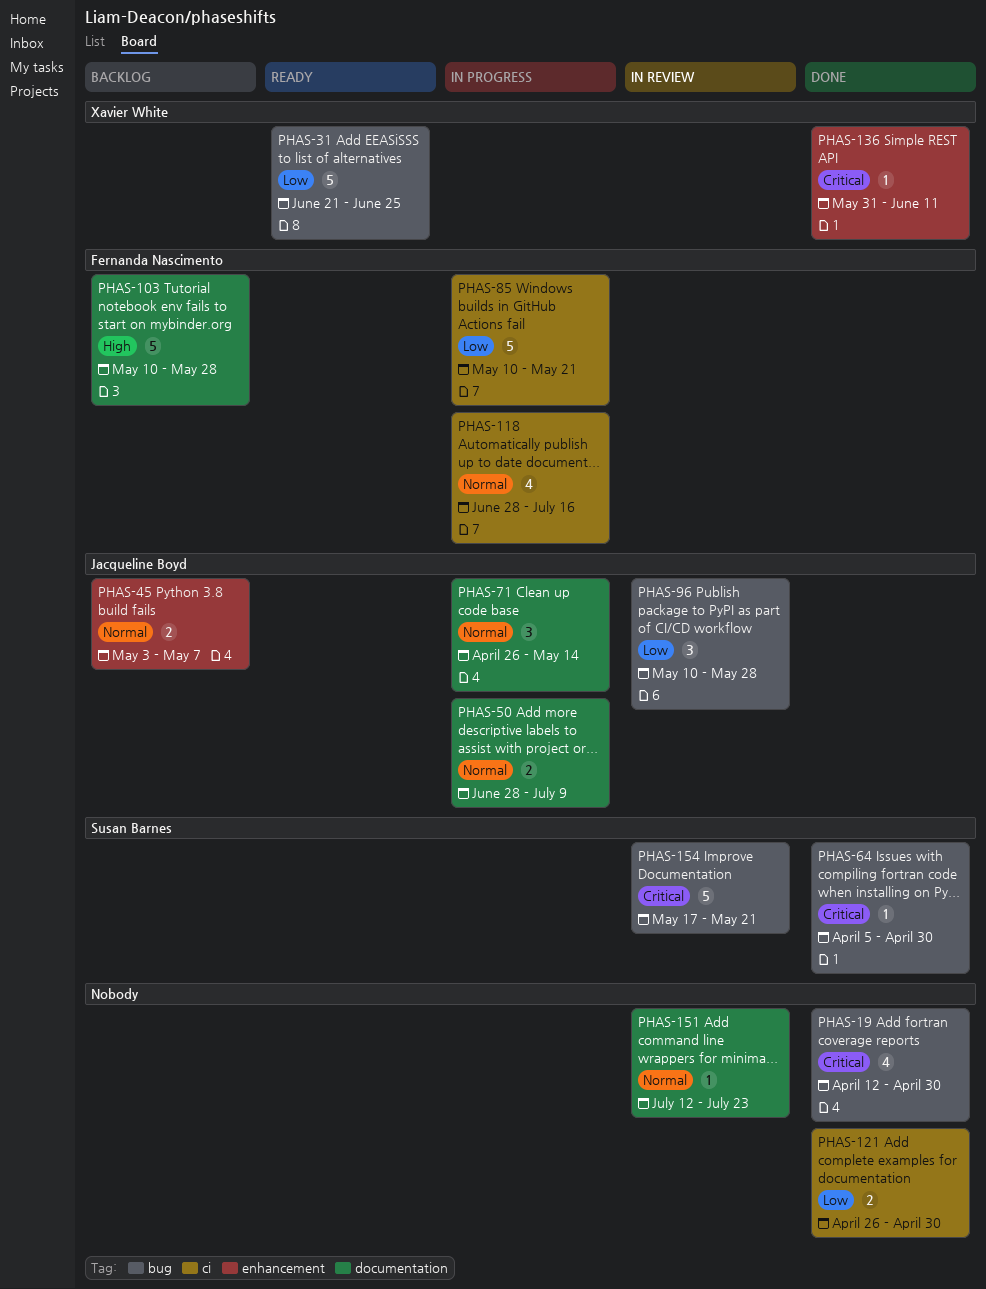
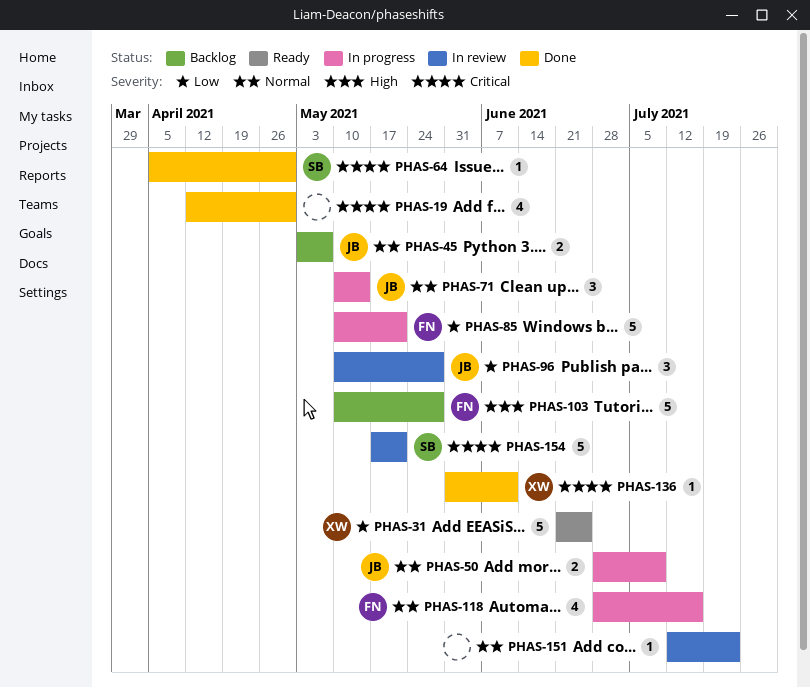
PHAS-71, start: Apr 26 -> May 10
PHAS-121: present -> none

